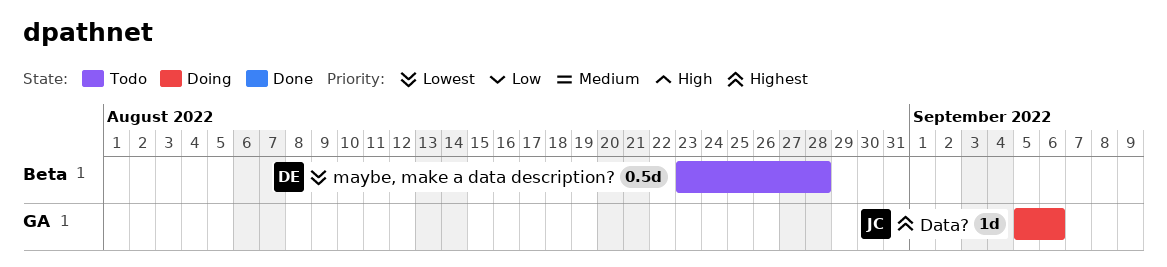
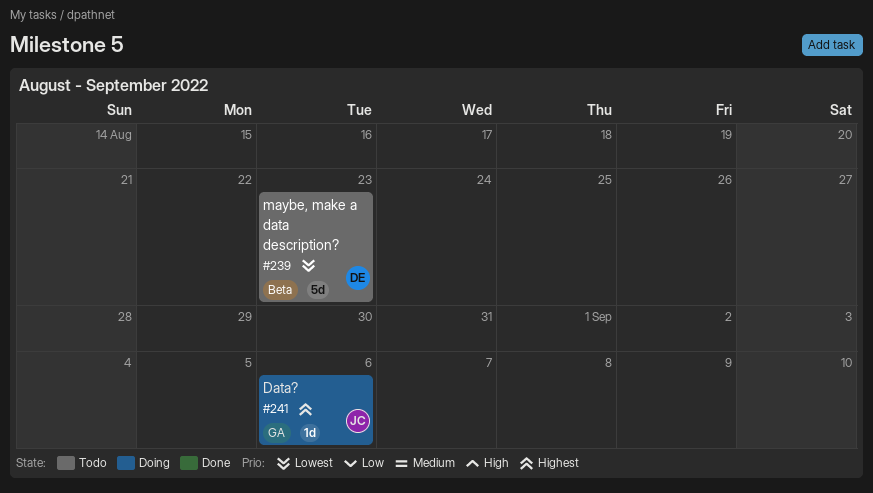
maybe, make a data description?, estimate: 0.5d -> 5d
maybe, make a data description?, due: Aug 28 -> Aug 23

